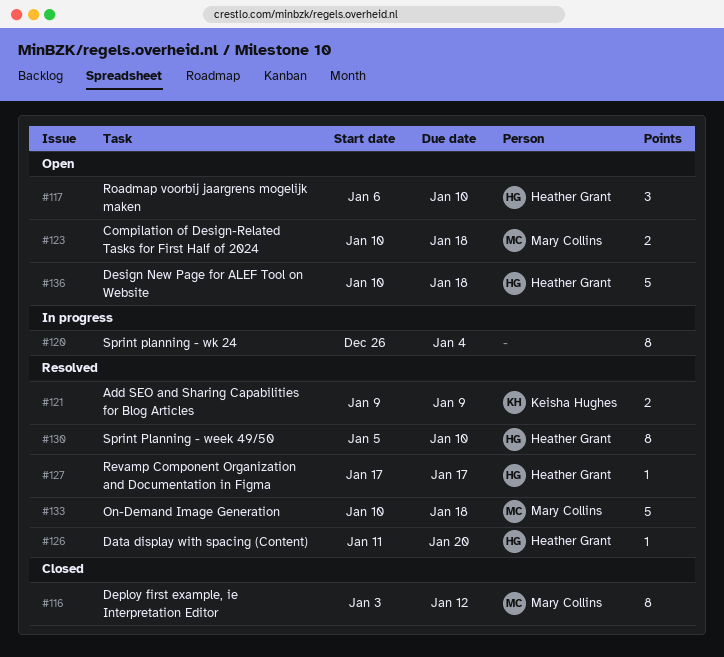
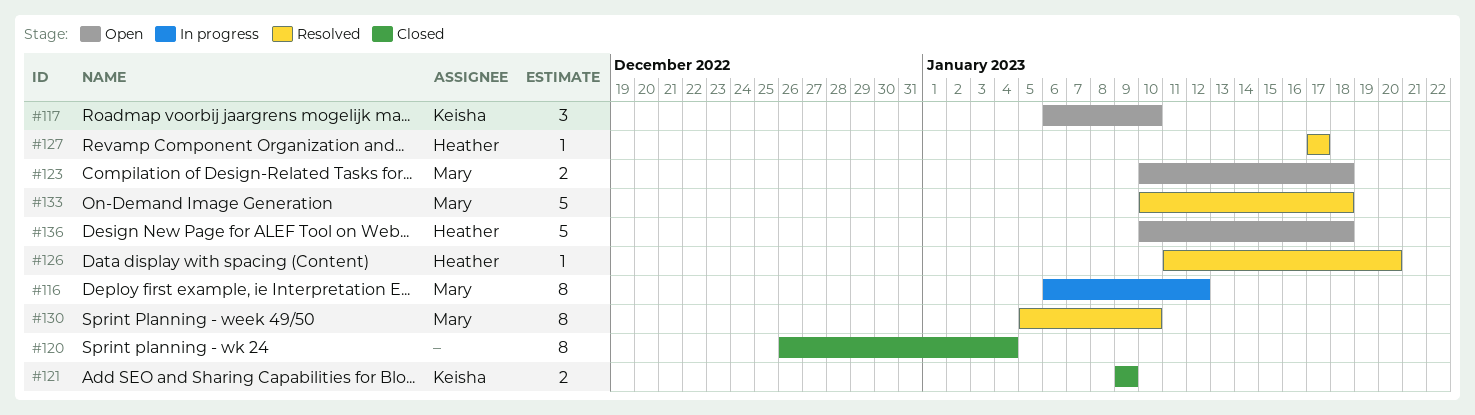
#116, status: Closed -> In progress
#116, start: Jan 3 -> Jan 6
#117, owner: Heather Grant -> Keisha Hughes
#120, status: In progress -> Closed
#121, status: Resolved -> Closed
#130, owner: Heather Grant -> Mary Collins

